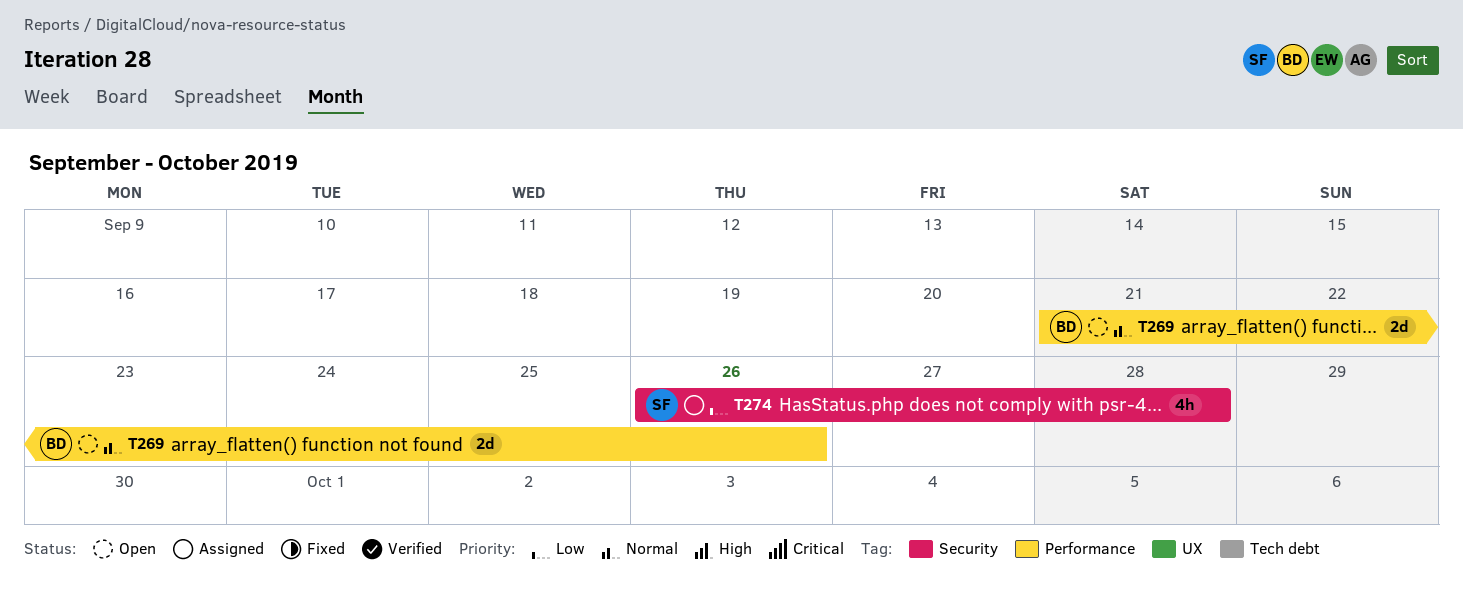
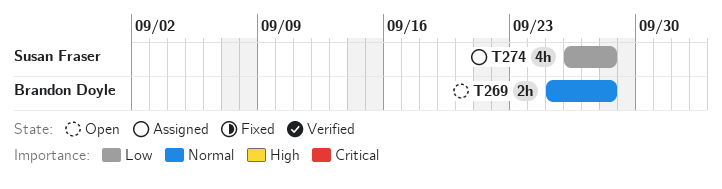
T269, estimate: 2d -> 2h
T269, start: Sep 21 -> Sep 25
T269, due: Sep 26 -> Sep 28

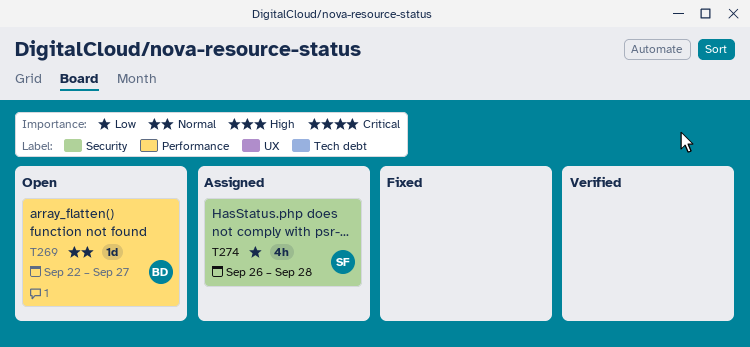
T269, estimate: 2h -> 1d
T269, start: Sep 25 -> Sep 22
T269, due: Sep 28 -> Sep 27

